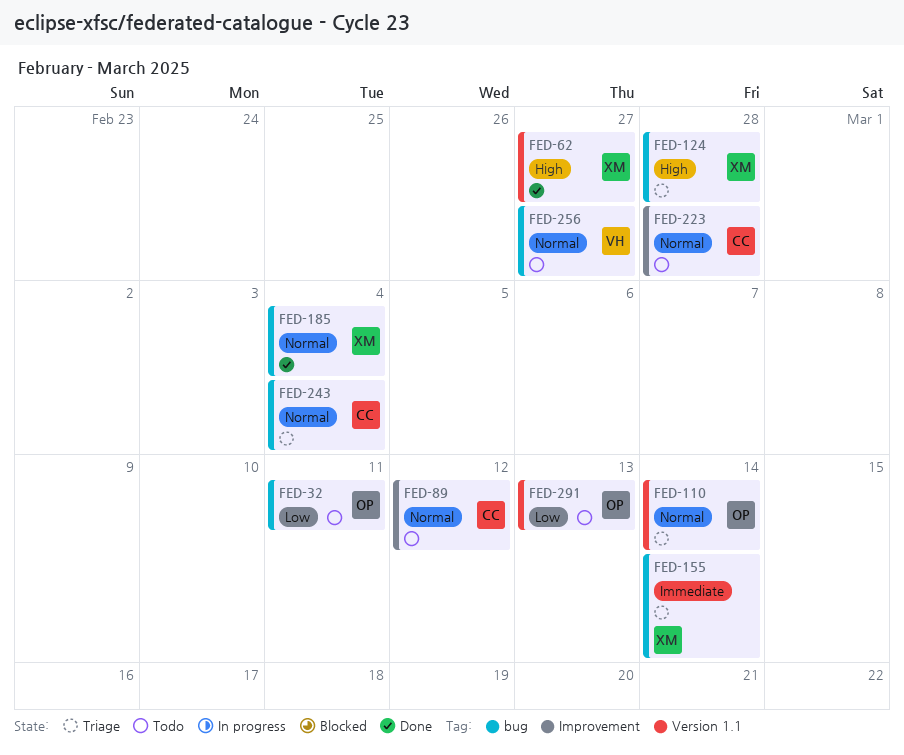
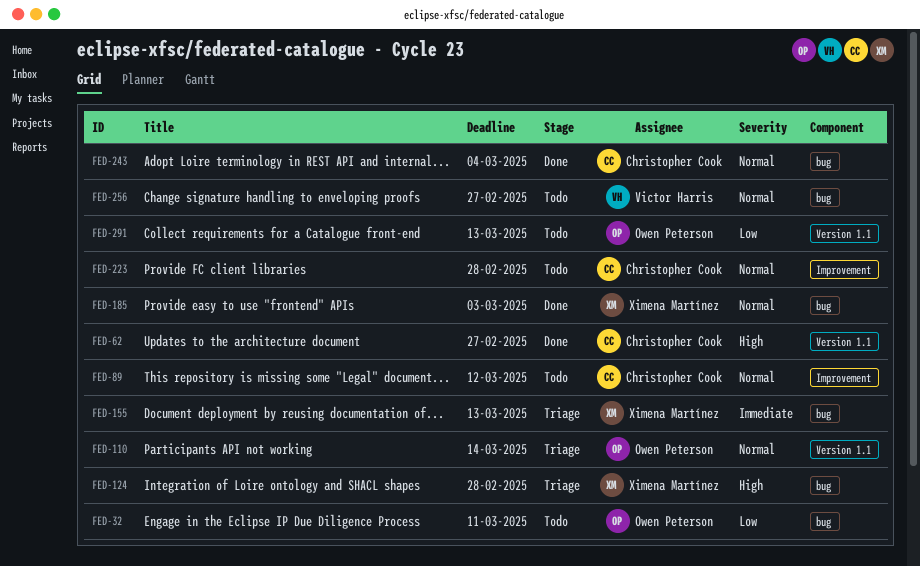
FED-62, owner: Ximena Martínez -> Christopher Cook
FED-155, due: Mar 14 -> Mar 13
FED-185, due: Mar 4 -> Mar 3
FED-243, status: Triage -> Done

